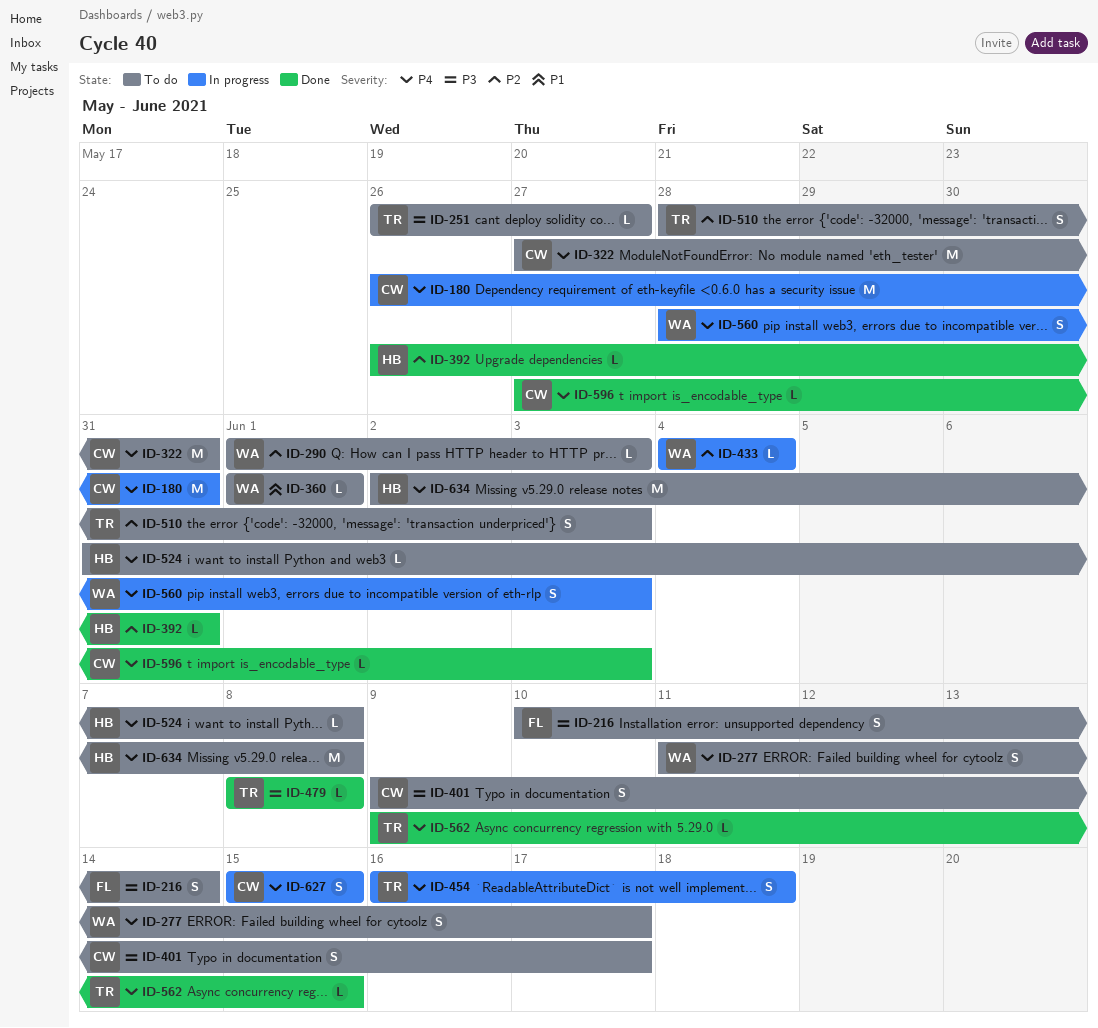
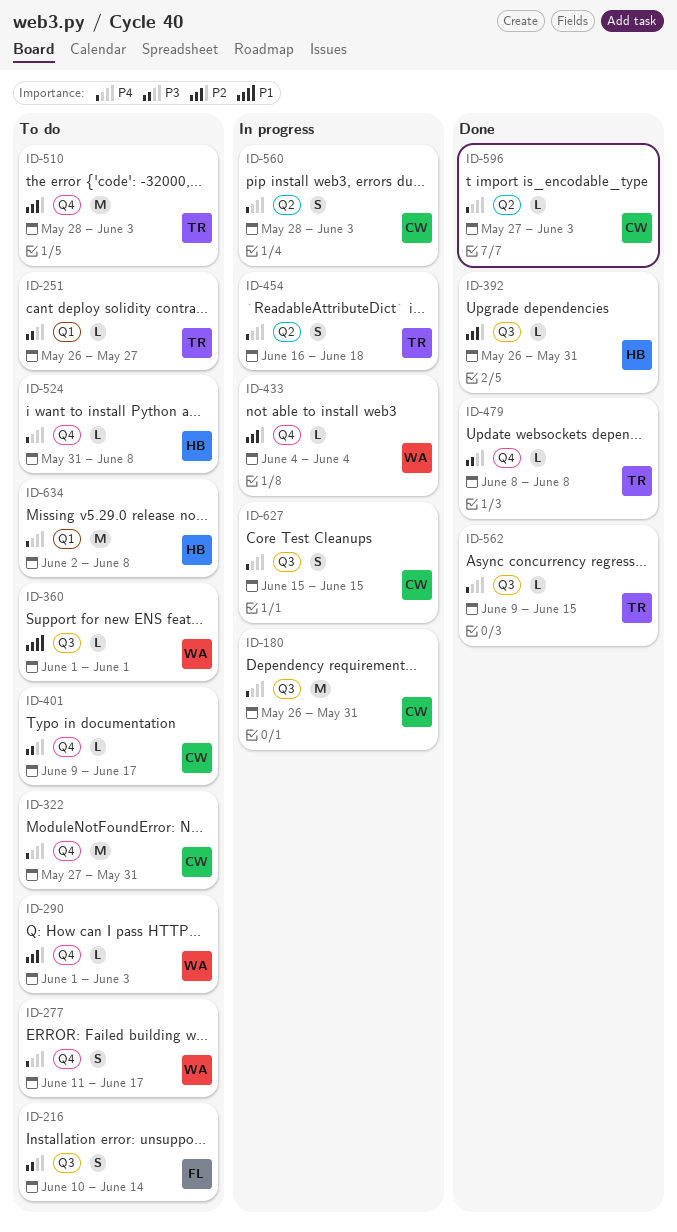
ID-401, estimate: S -> L
ID-510, estimate: S -> M
ID-560, owner: WA -> CW

